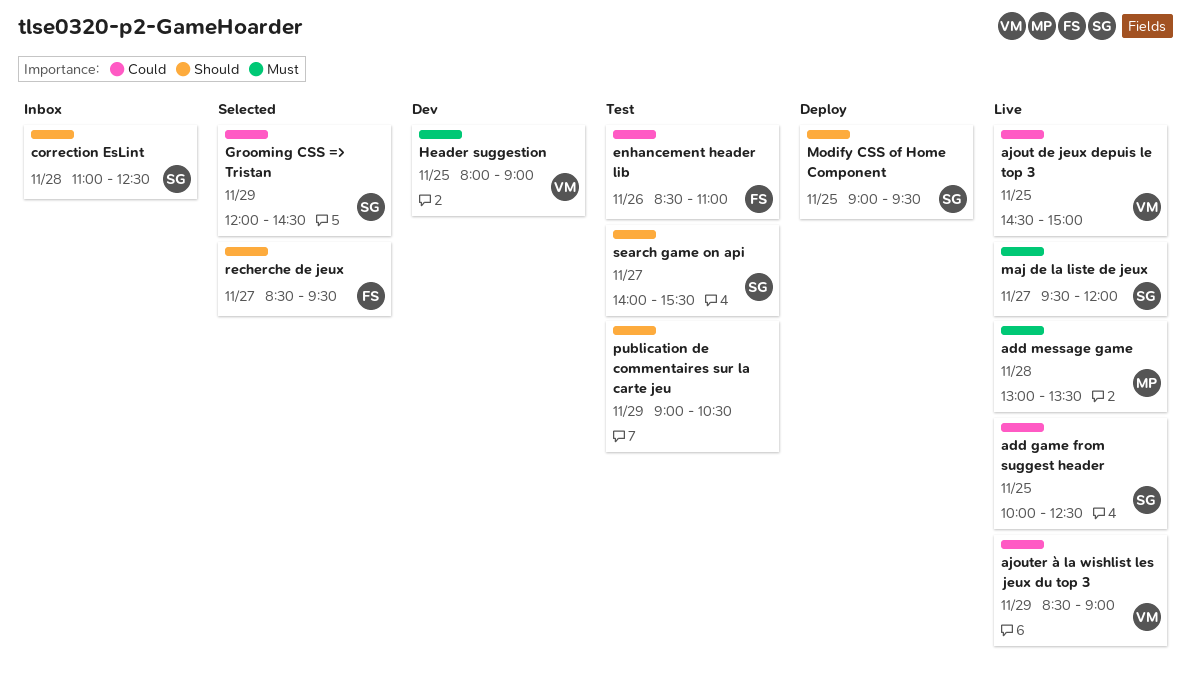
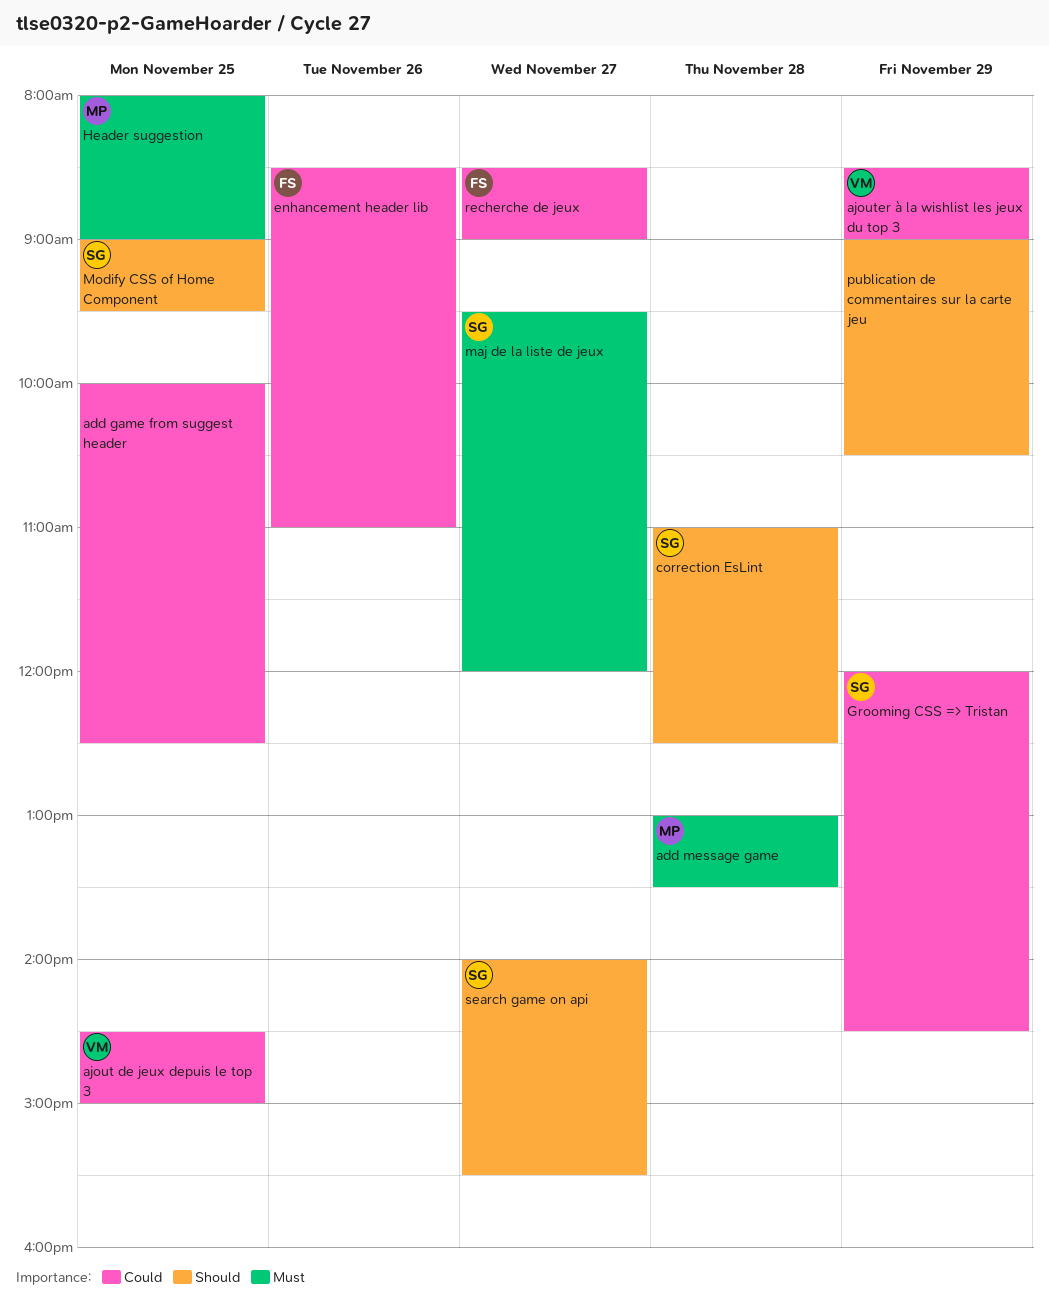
add game from suggest header, owner: SG -> none
Header suggestion, owner: VM -> MP
recherche de jeux, priority: Should -> Could
recherche de jeux, ends: 09:30 -> 09:00

